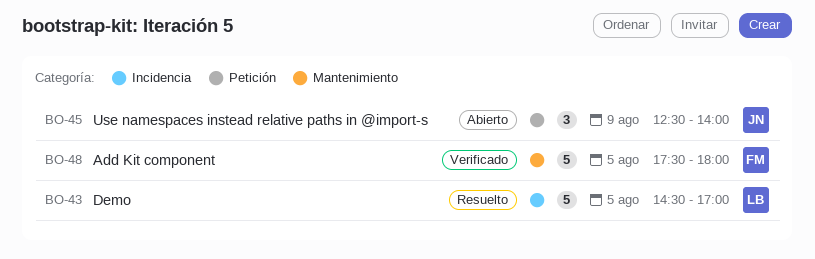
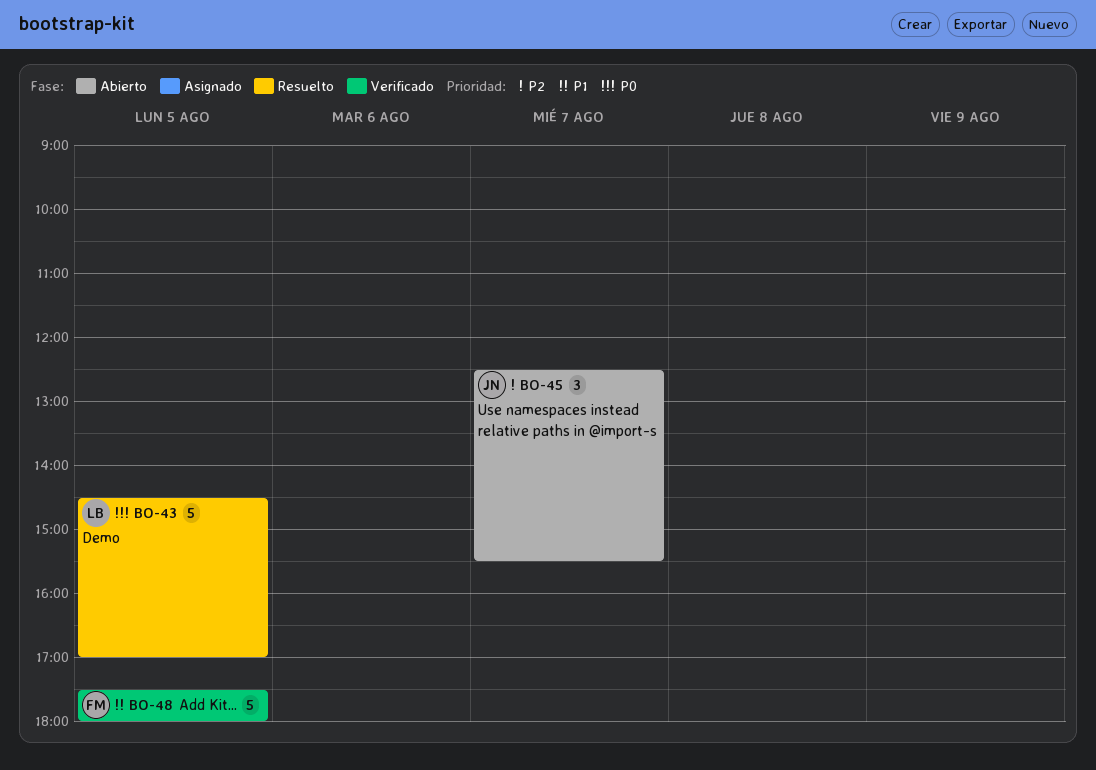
BO-45, day: Aug 9 -> Aug 7
BO-45, ends: 14:00 -> 15:30

